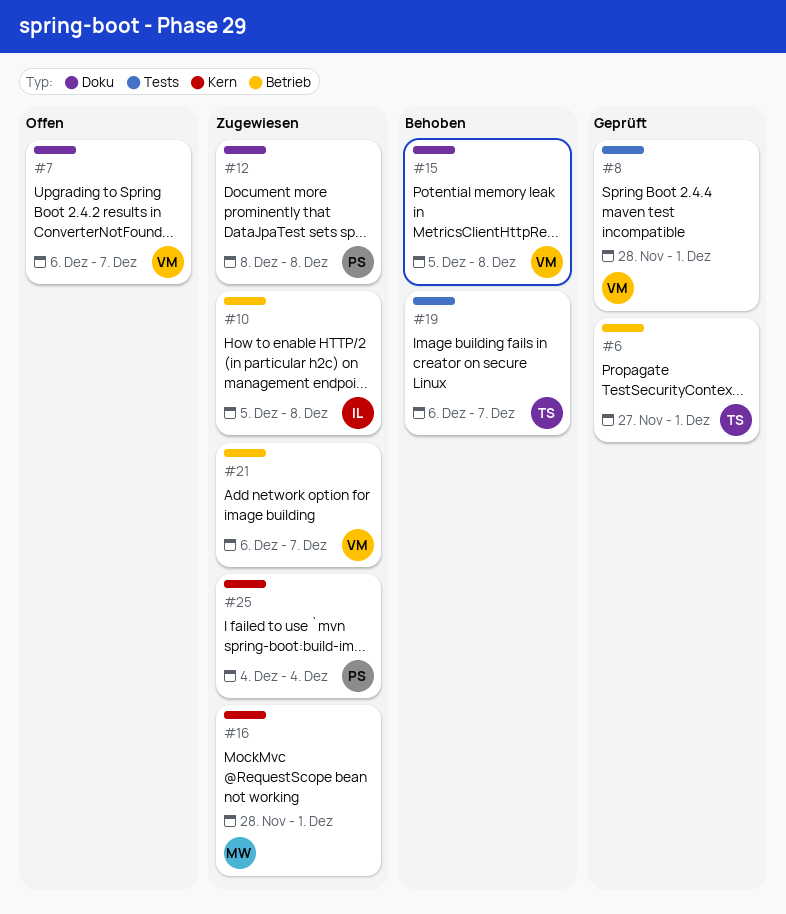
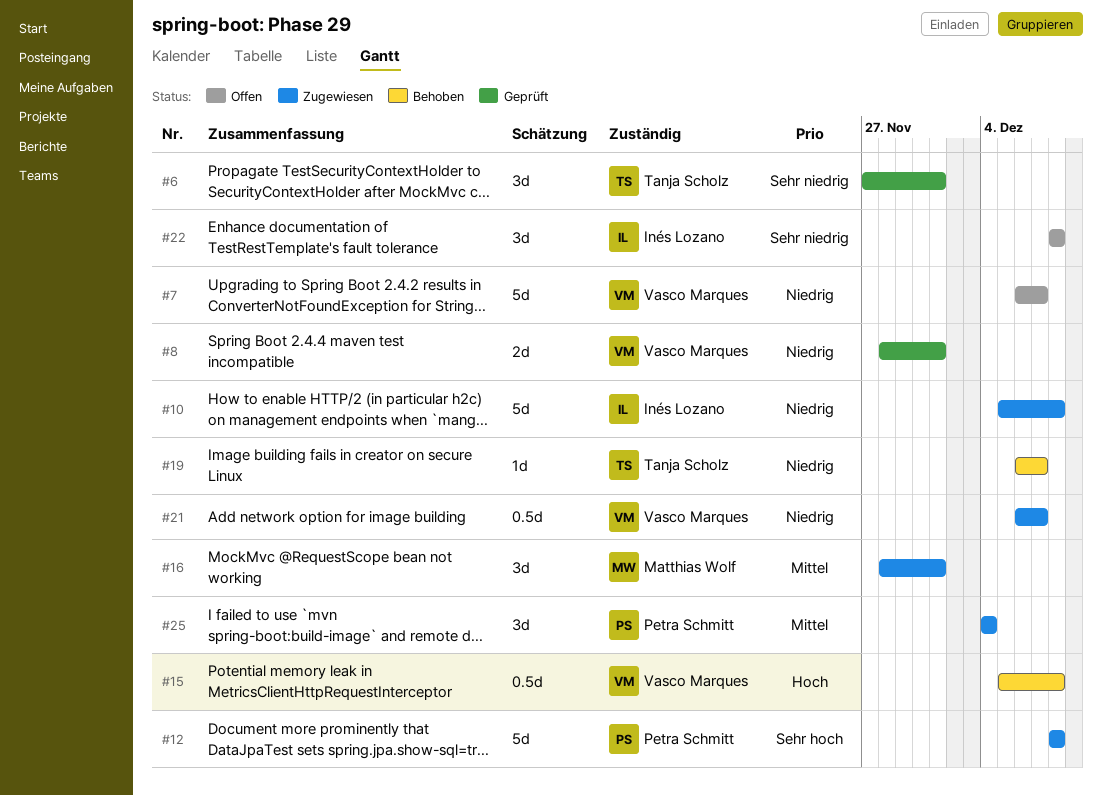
#22: none -> present

